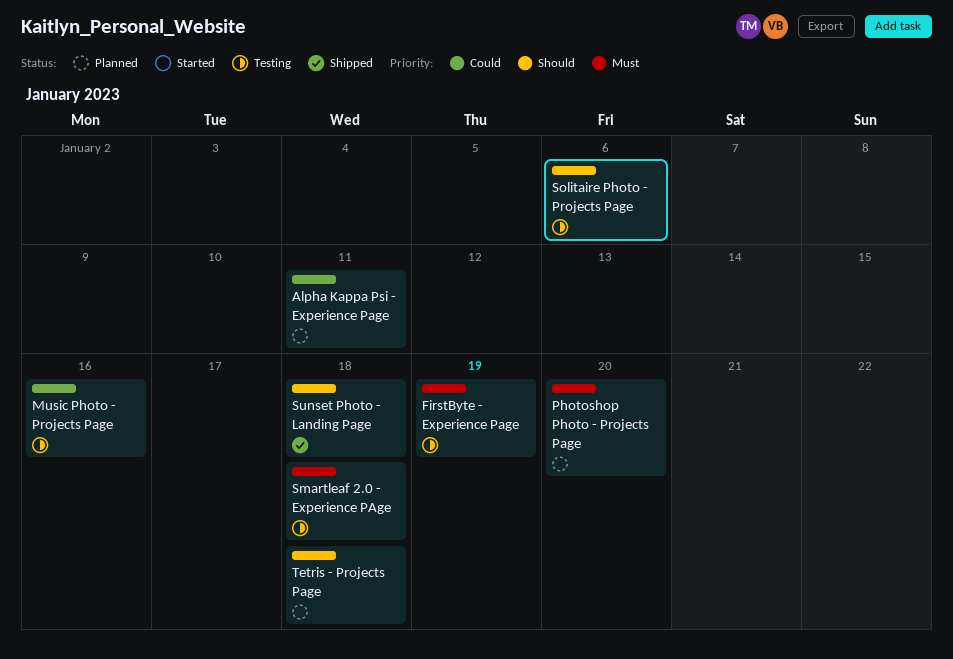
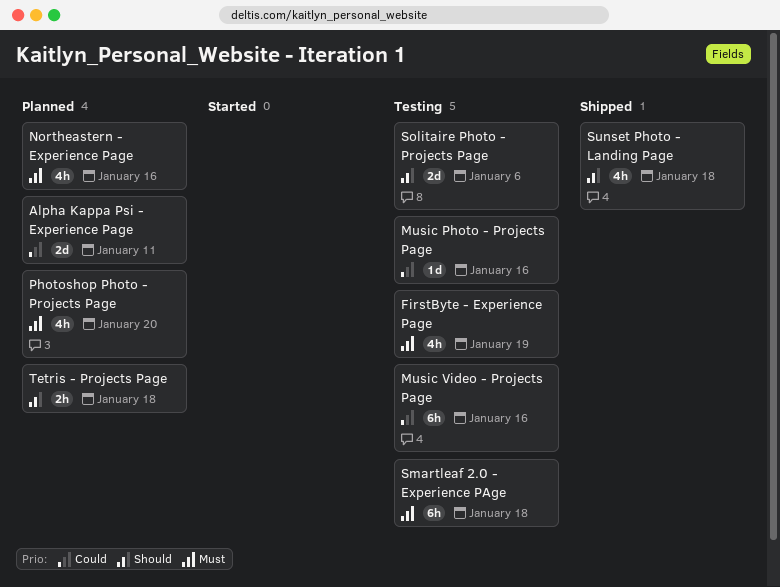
Music Video - Projects Page: none -> present
Northeastern - Experience Page: none -> present

